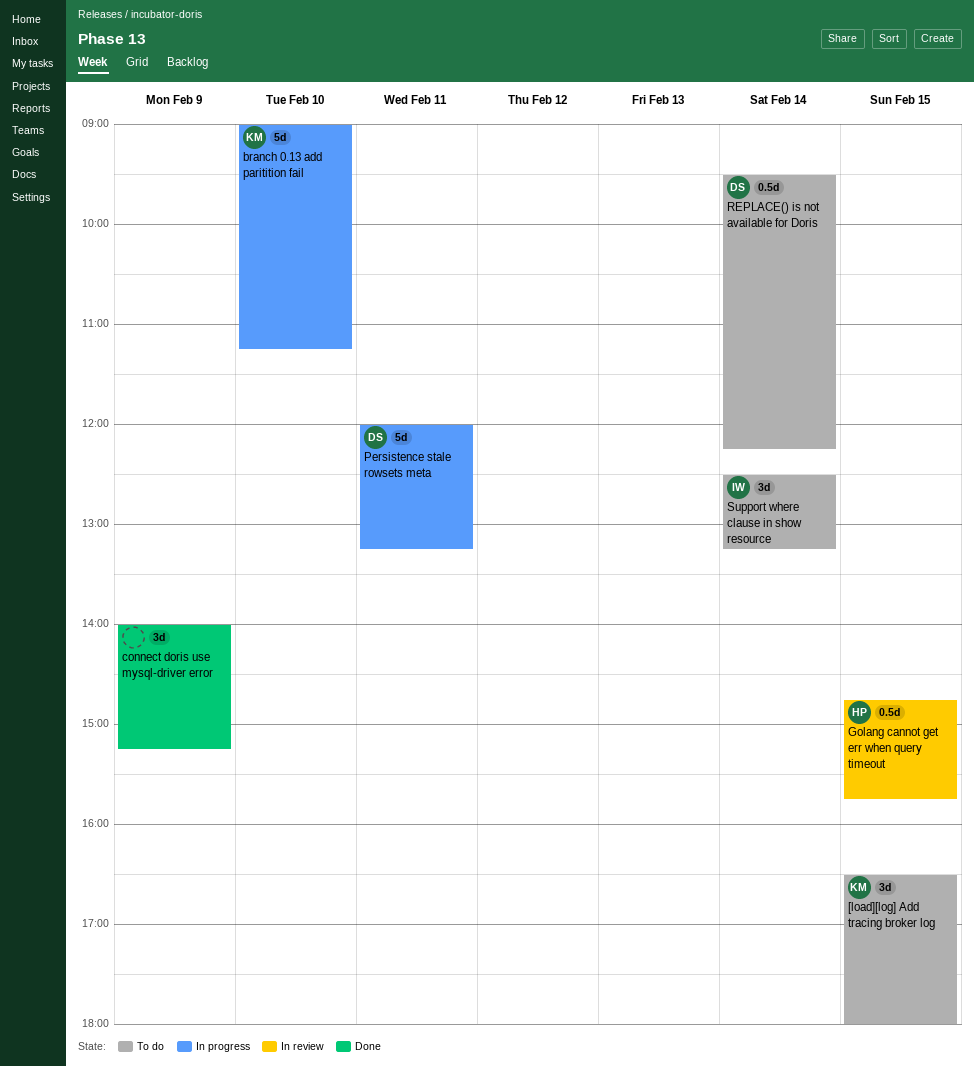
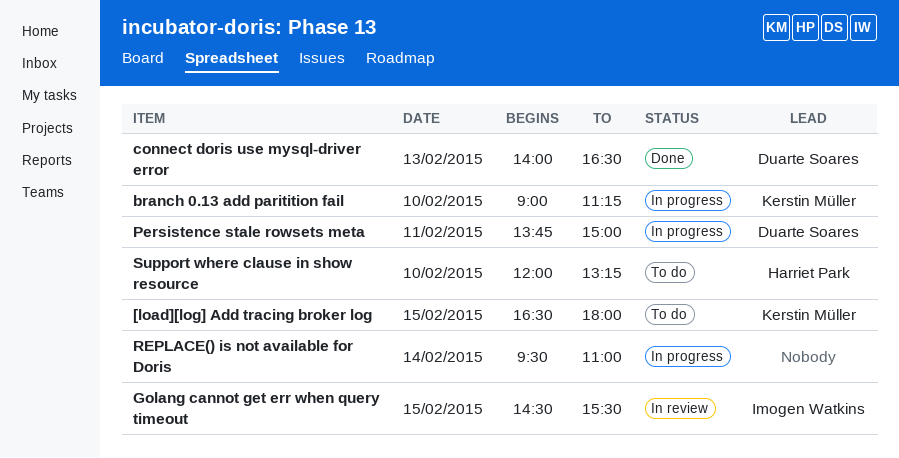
connect doris use mysql-driver error, owner: none -> Duarte Soares
connect doris use mysql-driver error, day: Feb 9 -> Feb 13
connect doris use mysql-driver error, ends: 15:15 -> 16:30
Golang cannot get err when query timeout, owner: Harriet Park -> Imogen Watkins
Golang cannot get err when query timeout, begins: 14:45 -> 14:30
Golang cannot get err when query timeout, ends: 15:45 -> 15:30
Persistence stale rowsets meta, begins: 12:00 -> 13:45
Persistence stale rowsets meta, ends: 13:15 -> 15:00
REPLACE() is not available for Doris, status: To do -> In progress
REPLACE() is not available for Doris, owner: Duarte Soares -> none
REPLACE() is not available for Doris, ends: 12:15 -> 11:00
Support where clause in show resource, owner: Imogen Watkins -> Harriet Park
Support where clause in show resource, day: Feb 14 -> Feb 10
Support where clause in show resource, begins: 12:30 -> 12:00

